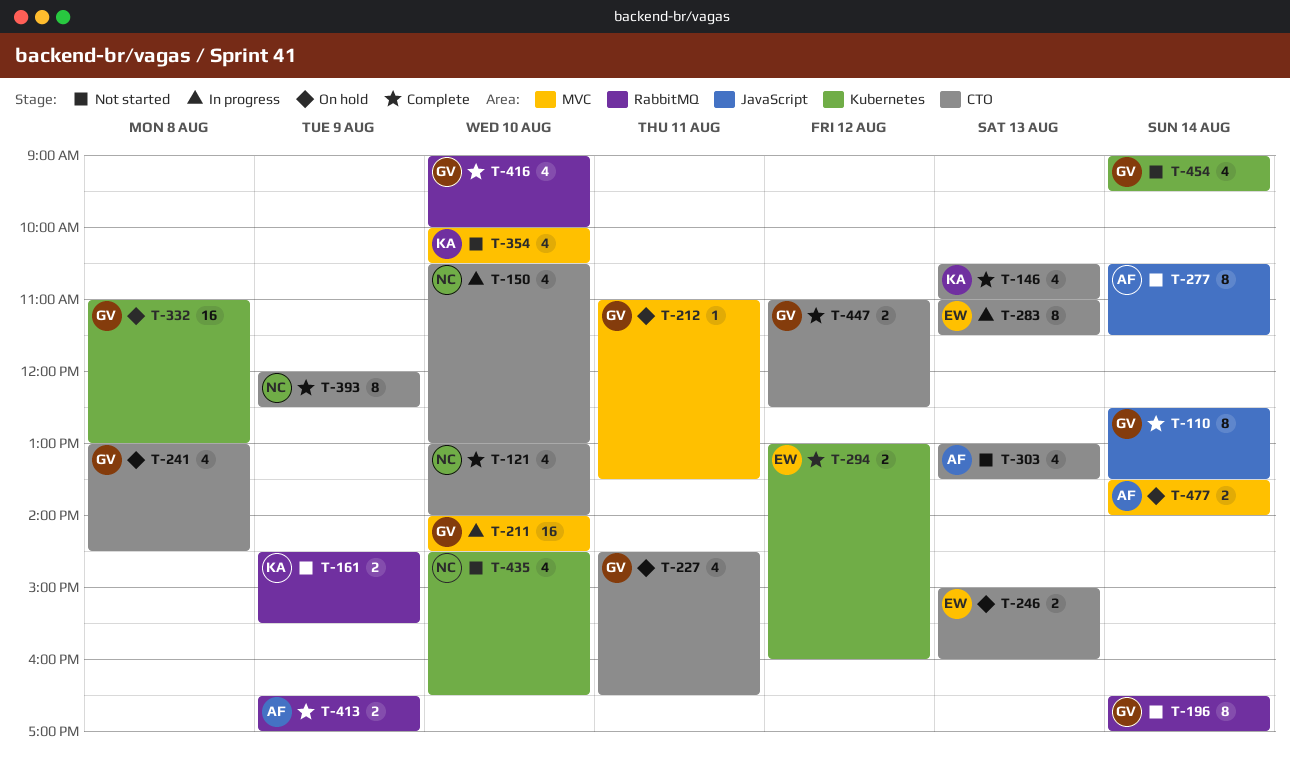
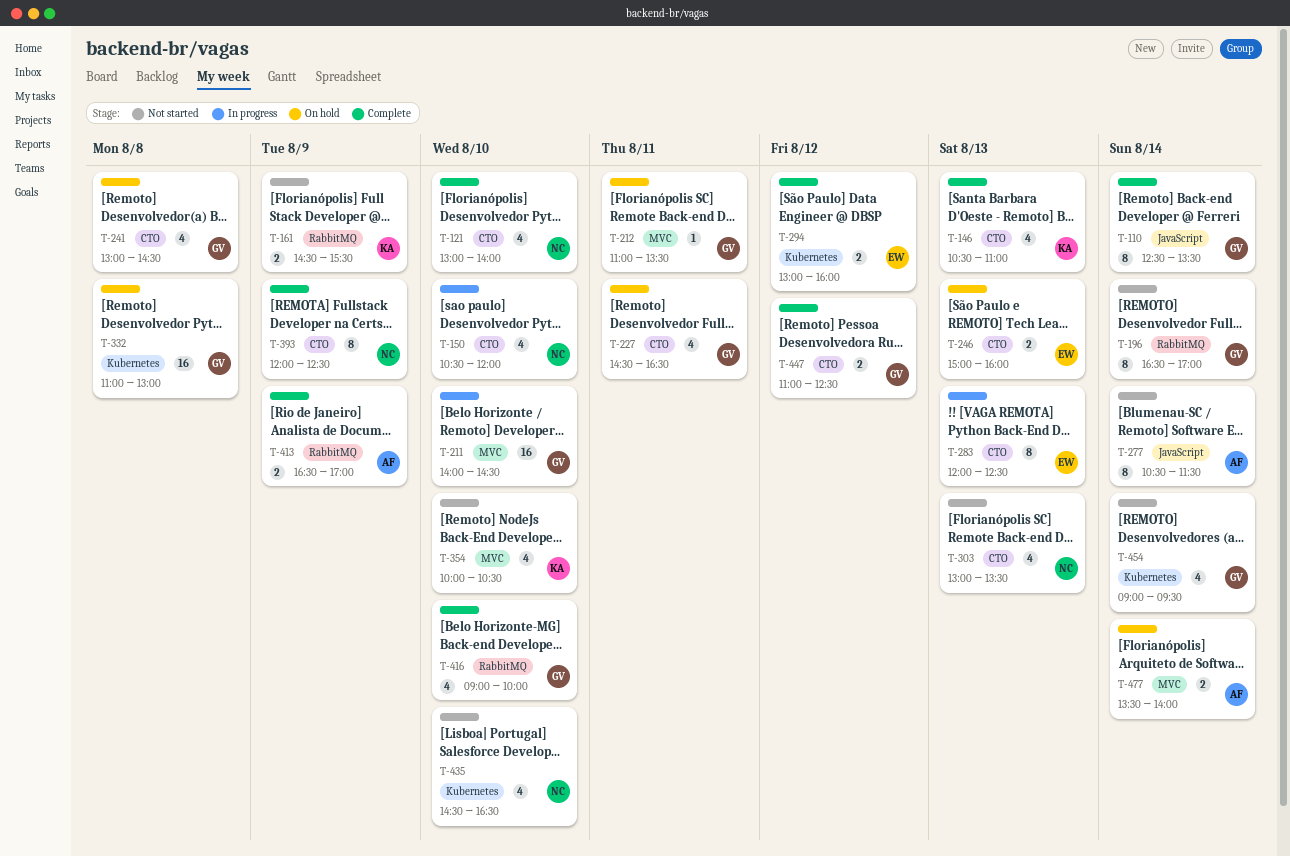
T-150, ends: 13:00 -> 12:00
T-283, begins: 11:00 -> 12:00
T-283, ends: 11:30 -> 12:30
T-303, owner: AF -> NC

